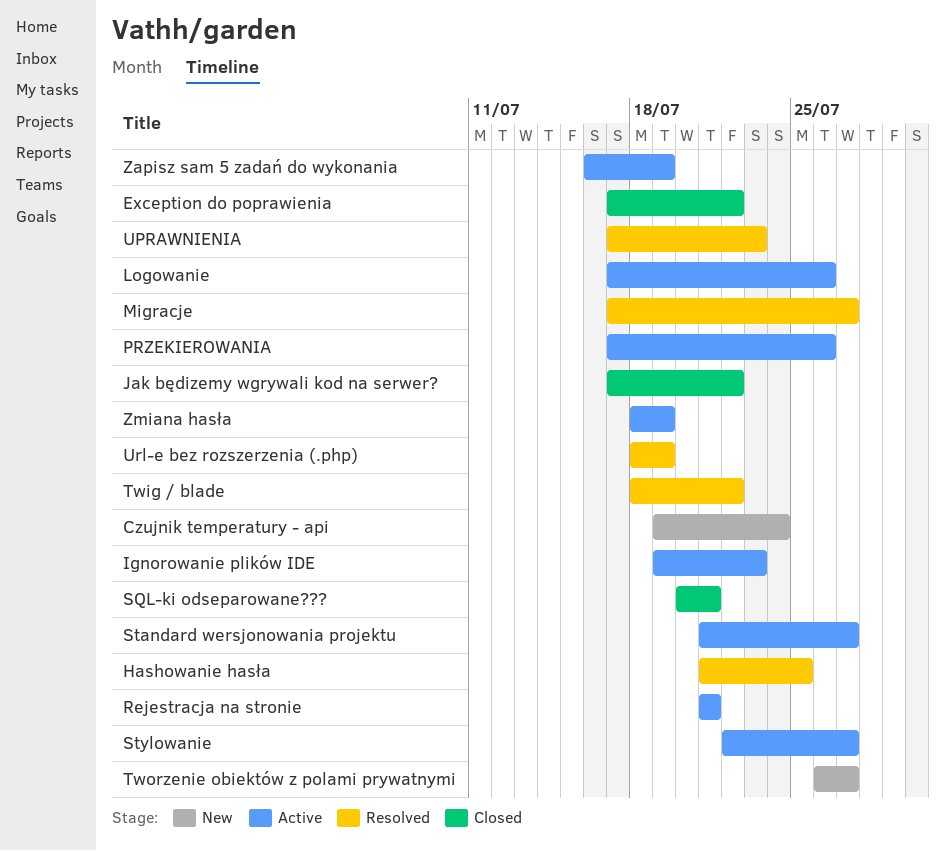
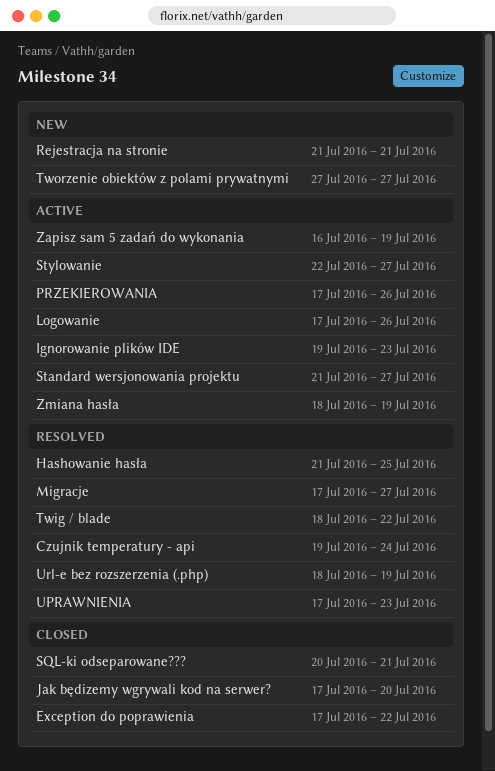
Czujnik temperatury - api, status: New -> Resolved
Jak będizemy wgrywali kod na serwer?, due: Jul 22 -> Jul 20
Rejestracja na stronie, status: Active -> New
Tworzenie obiektów z polami prywatnymi, start: Jul 26 -> Jul 27

